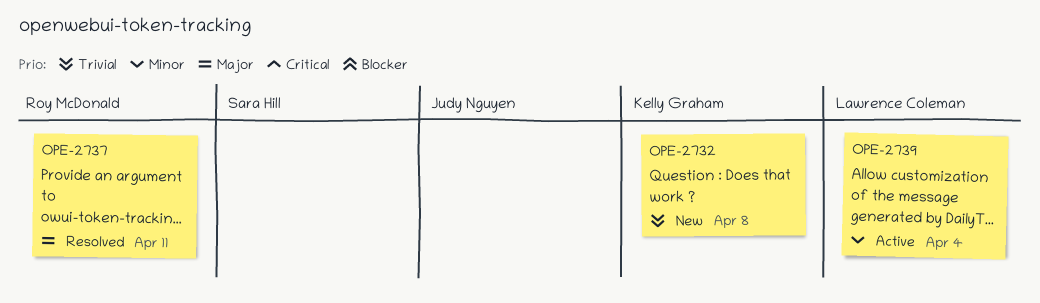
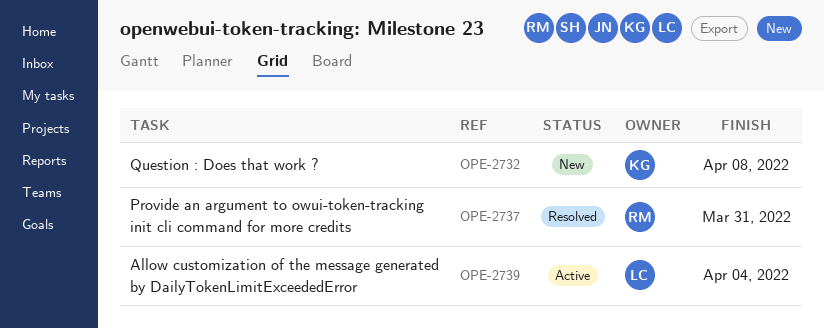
OPE-2737, due: Apr 11 -> Mar 31

